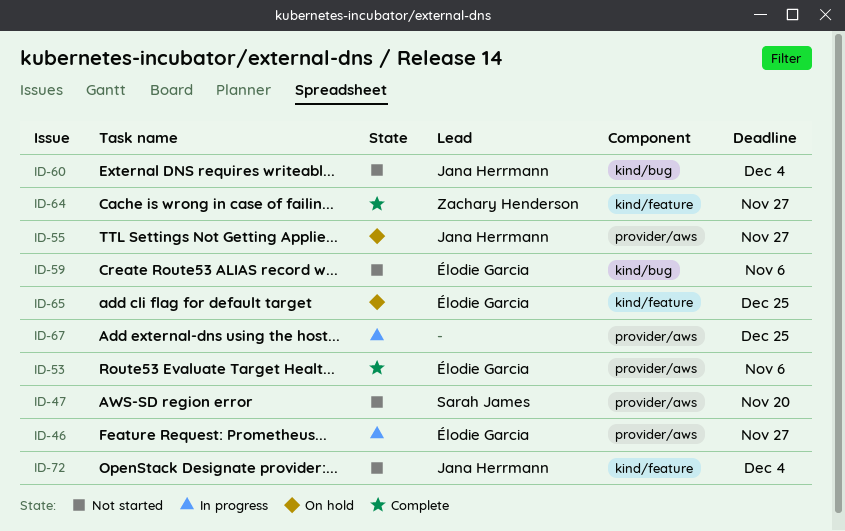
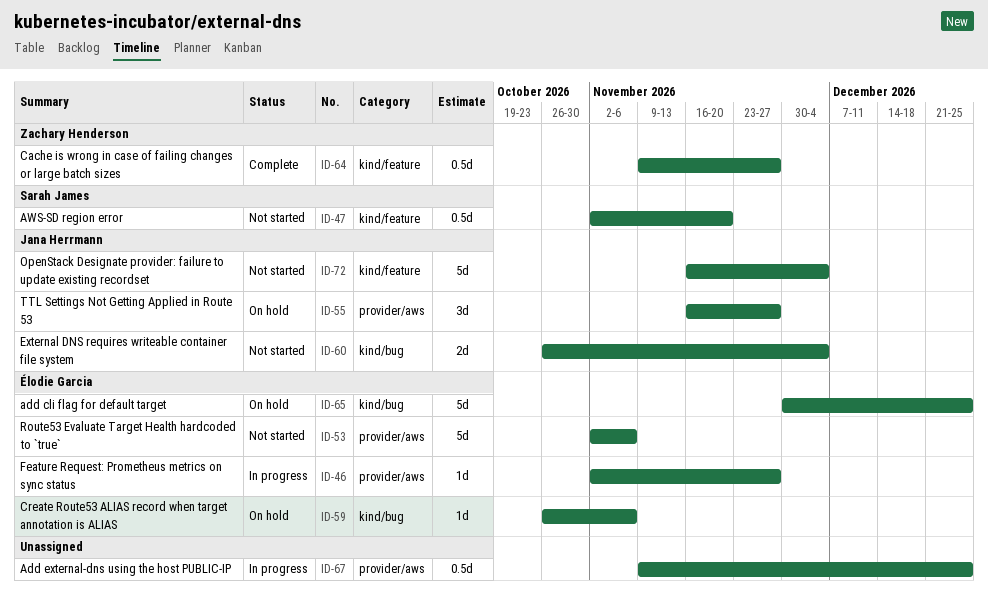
ID-47, label: provider/aws -> kind/feature
ID-53, status: Complete -> Not started
ID-59, status: Not started -> On hold
ID-65, label: kind/feature -> kind/bug

